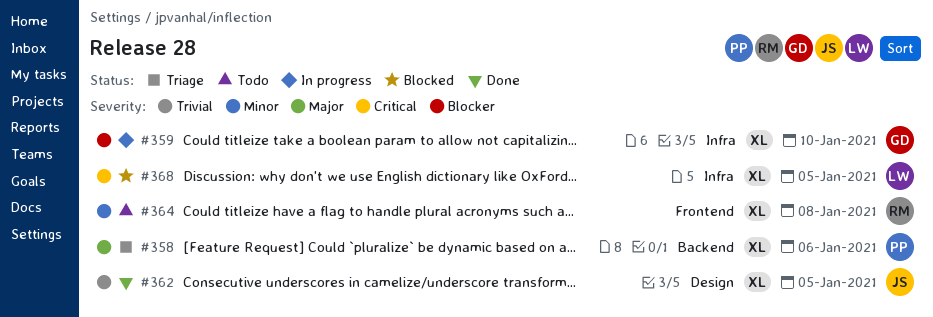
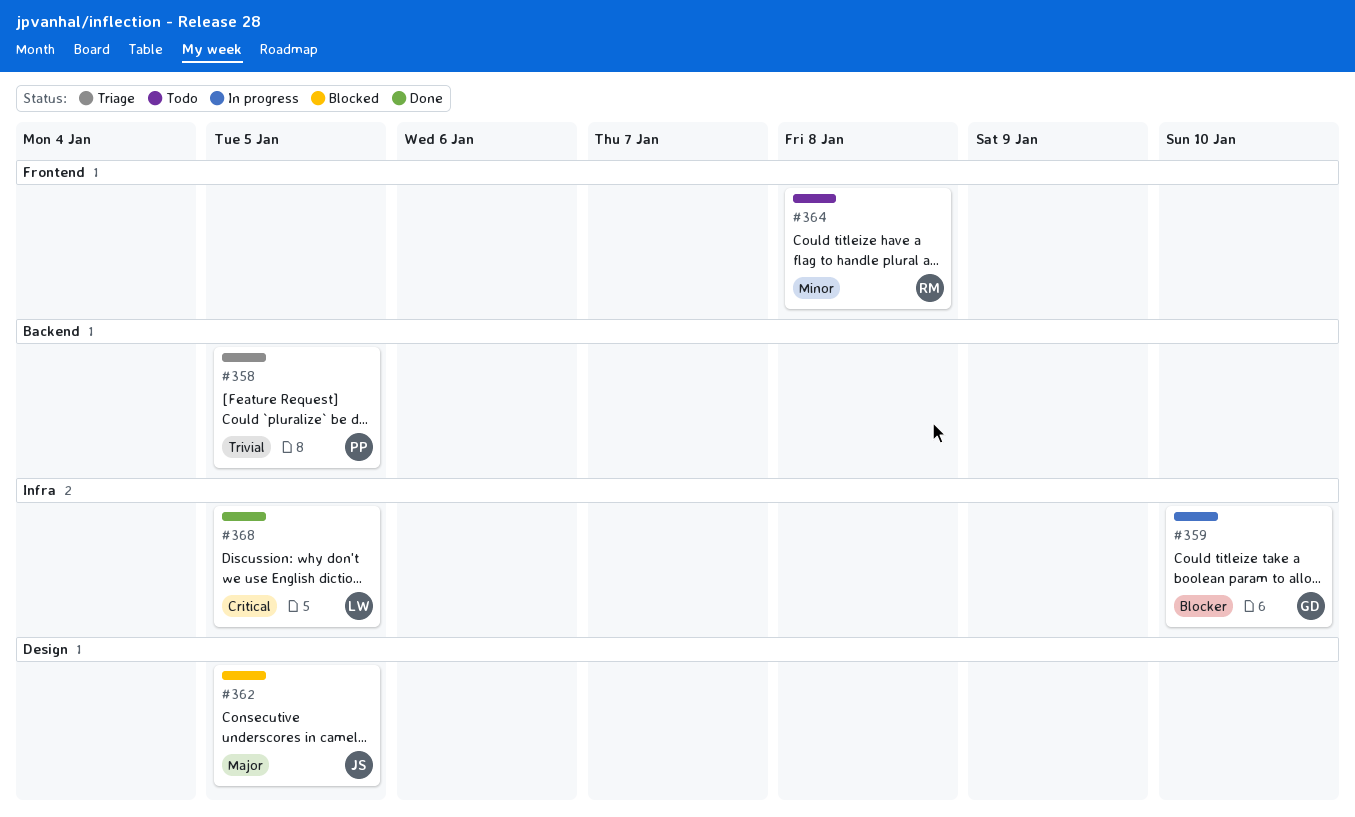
#358, priority: Major -> Trivial
#358, due: Jan 6 -> Jan 5
#362, status: Done -> Blocked
#362, priority: Trivial -> Major
#368, status: Blocked -> Done

